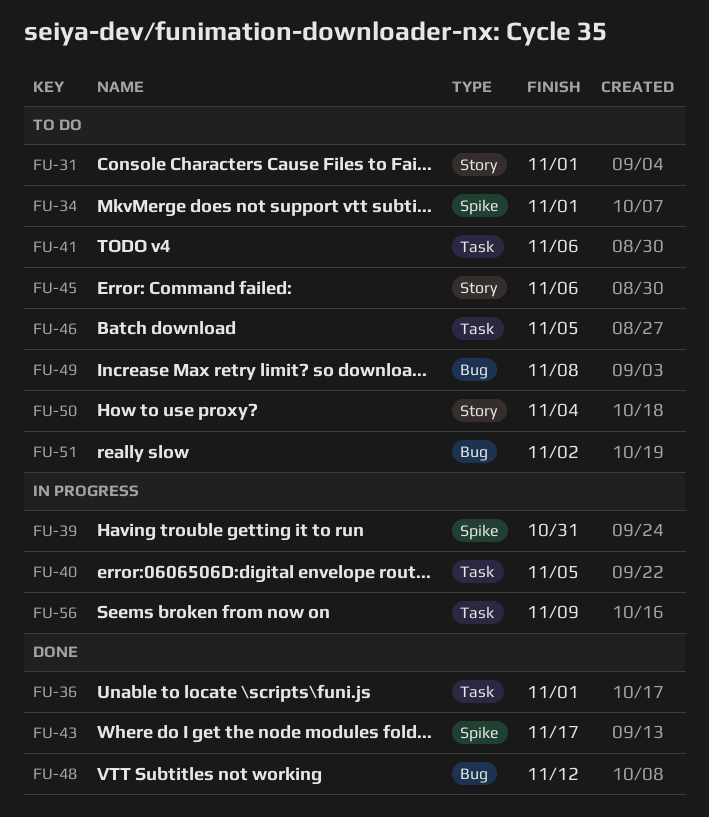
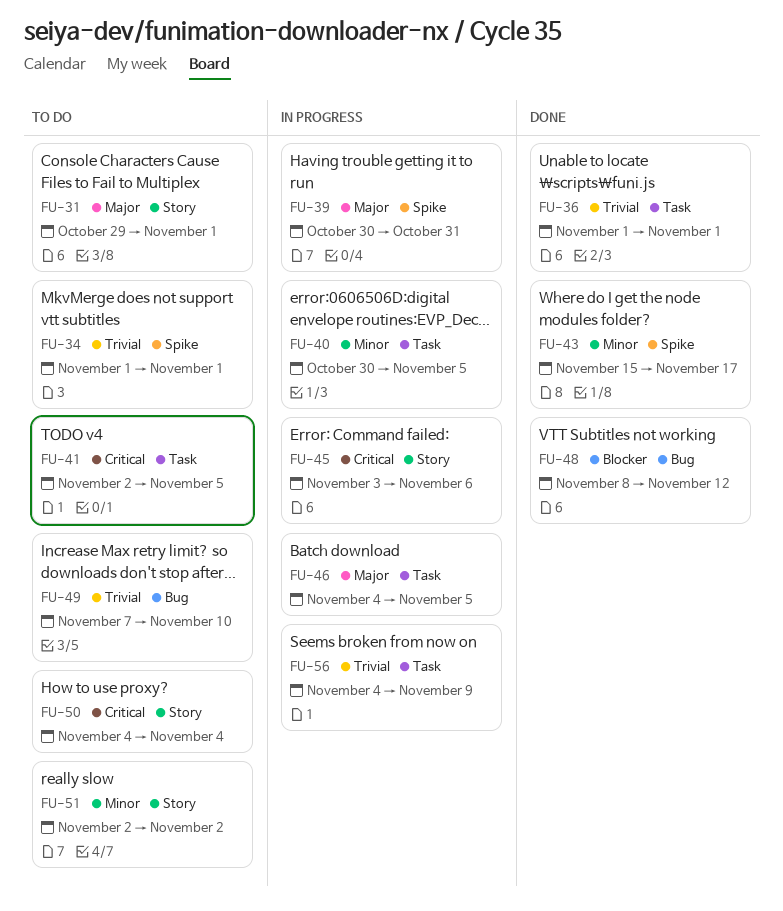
FU-41, due: Nov 6 -> Nov 5
FU-45, status: To do -> In progress
FU-46, status: To do -> In progress
FU-49, due: Nov 8 -> Nov 10
FU-51, label: Bug -> Story

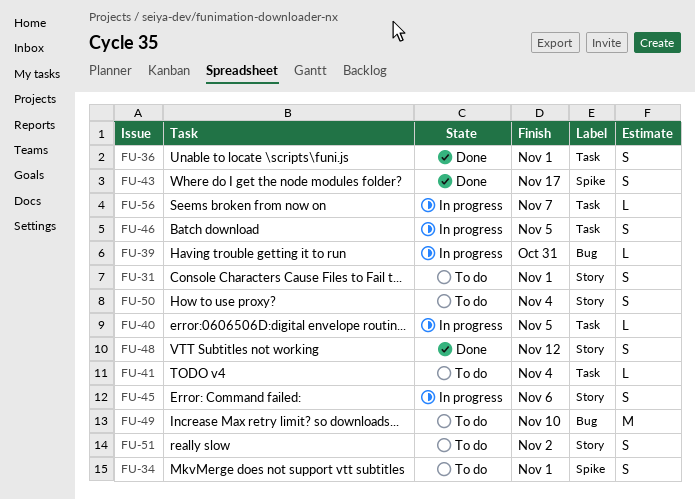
FU-39, label: Spike -> Bug
FU-41, due: Nov 5 -> Nov 4
FU-48, label: Bug -> Story
FU-56, due: Nov 9 -> Nov 7

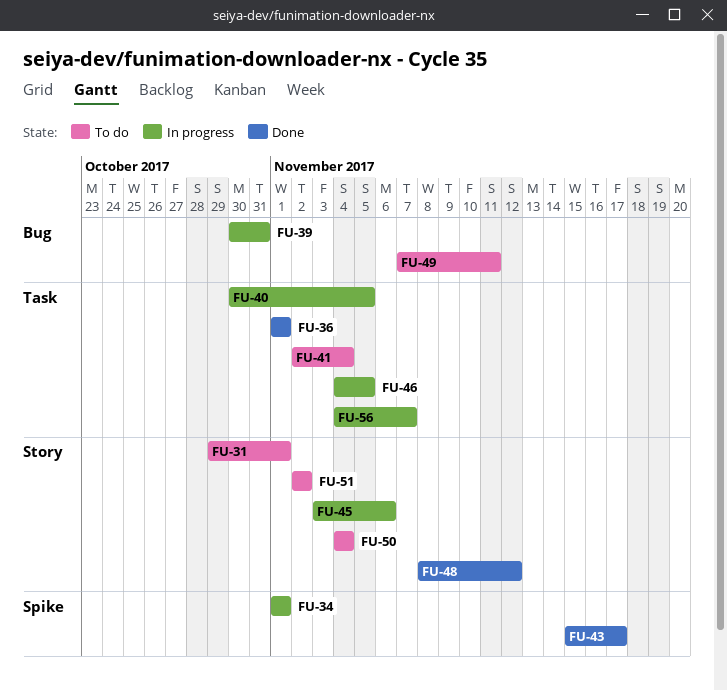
FU-34, status: To do -> In progress
FU-49, due: Nov 10 -> Nov 11

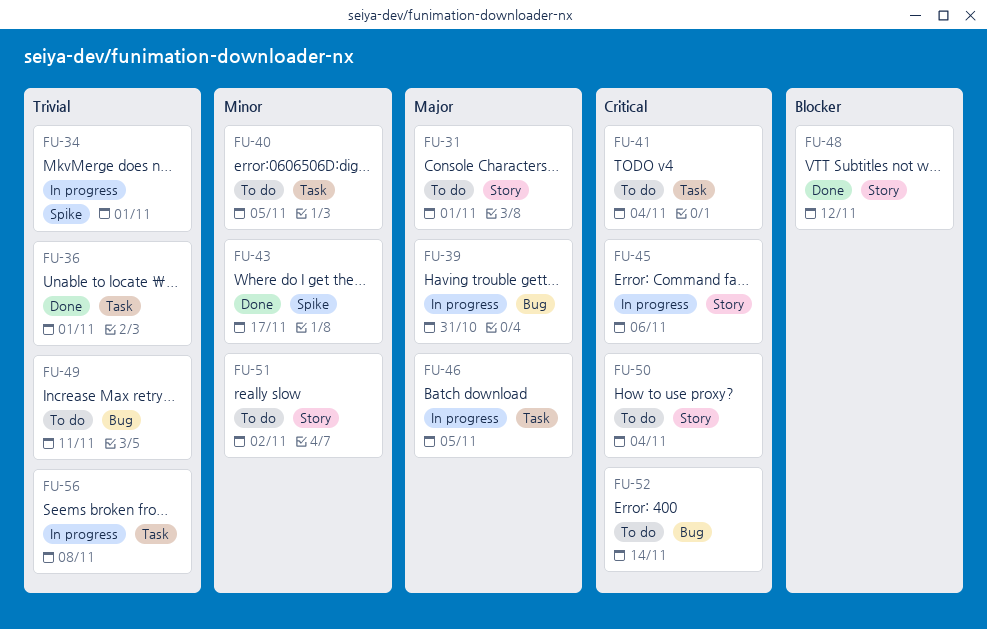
FU-40, status: In progress -> To do
FU-52: none -> present
FU-56, due: Nov 7 -> Nov 8

